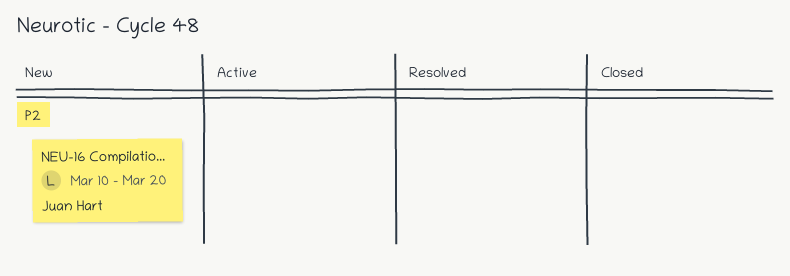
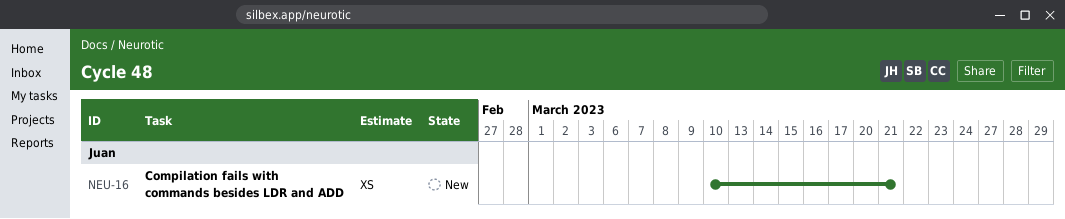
NEU-16, estimate: L -> XS
NEU-16, due: Mar 20 -> Mar 21

